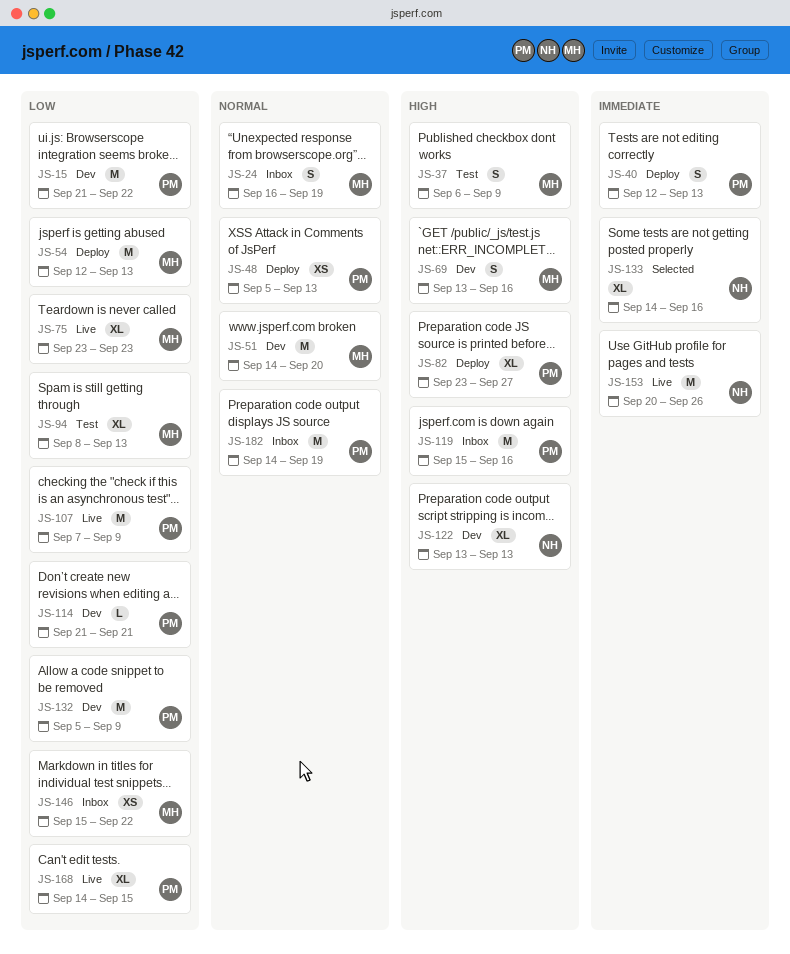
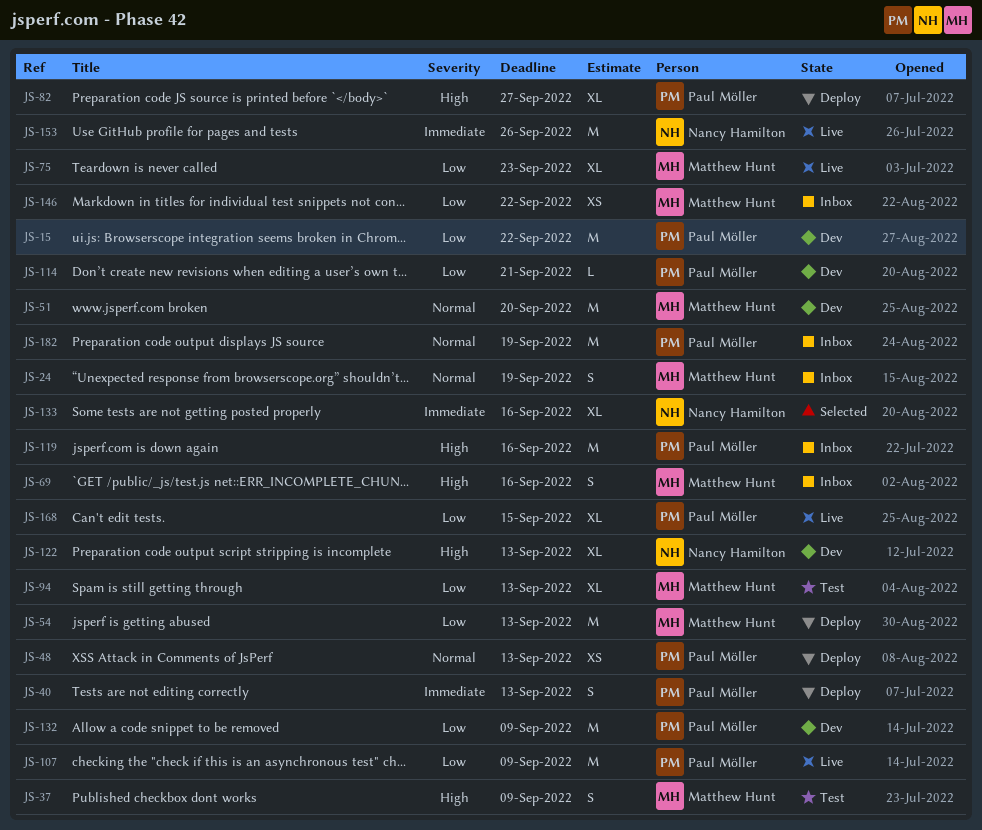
JS-69, status: Dev -> Inbox

